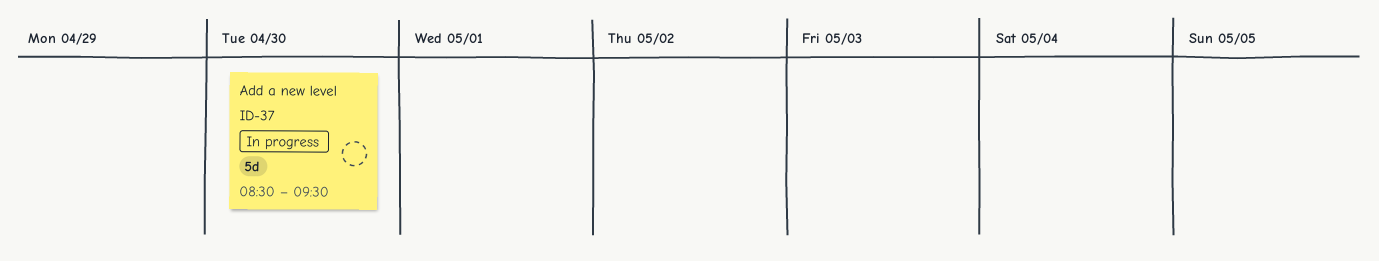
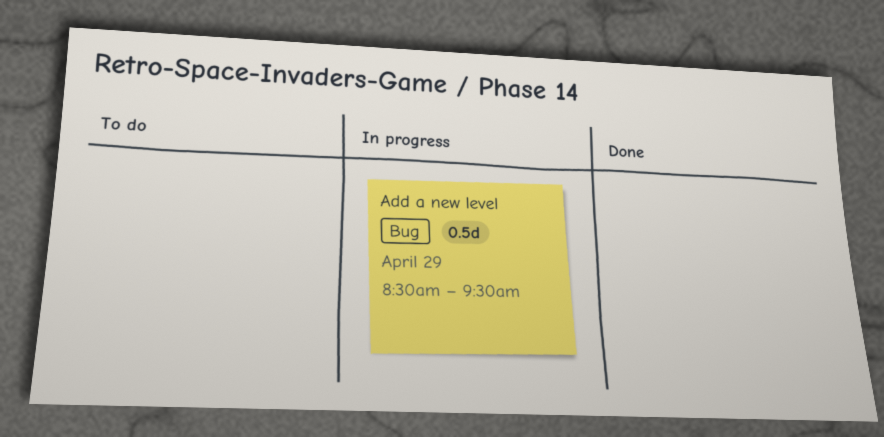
Add a new level, estimate: 5d -> 0.5d
Add a new level, day: Apr 30 -> Apr 29

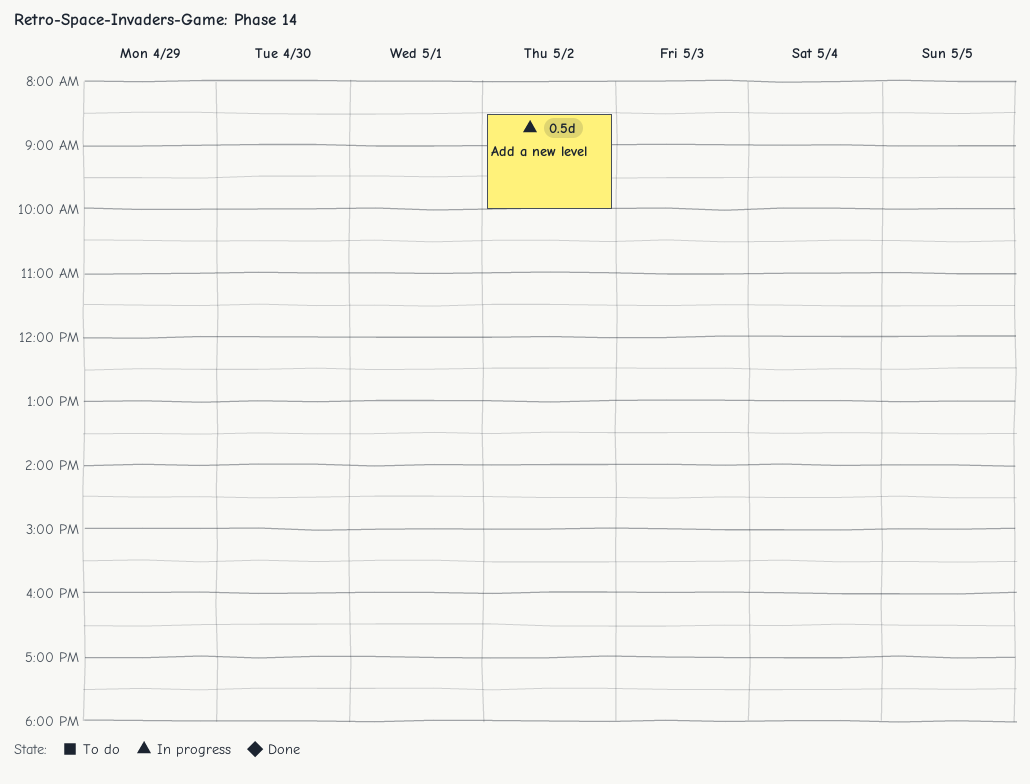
Add a new level, day: Apr 29 -> May 2
Add a new level, ends: 09:30 -> 10:00

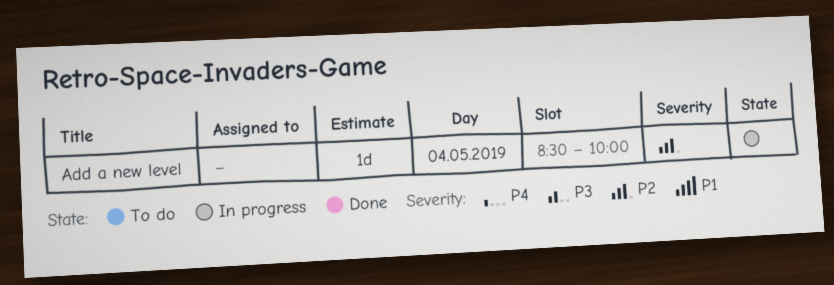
Add a new level, estimate: 0.5d -> 1d
Add a new level, day: May 2 -> May 4

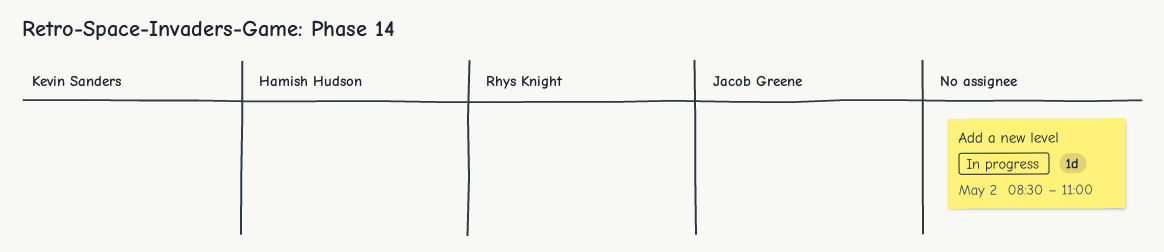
Add a new level, day: May 4 -> May 2
Add a new level, ends: 10:00 -> 11:00

